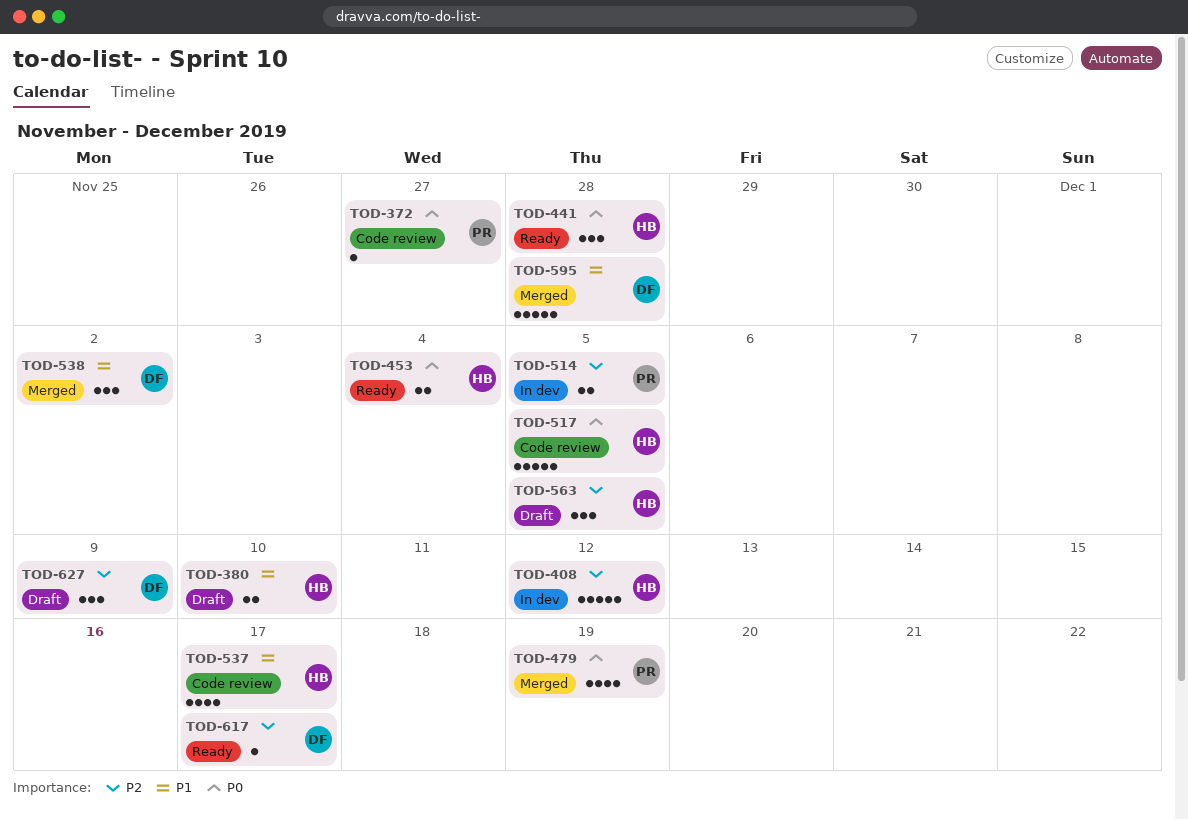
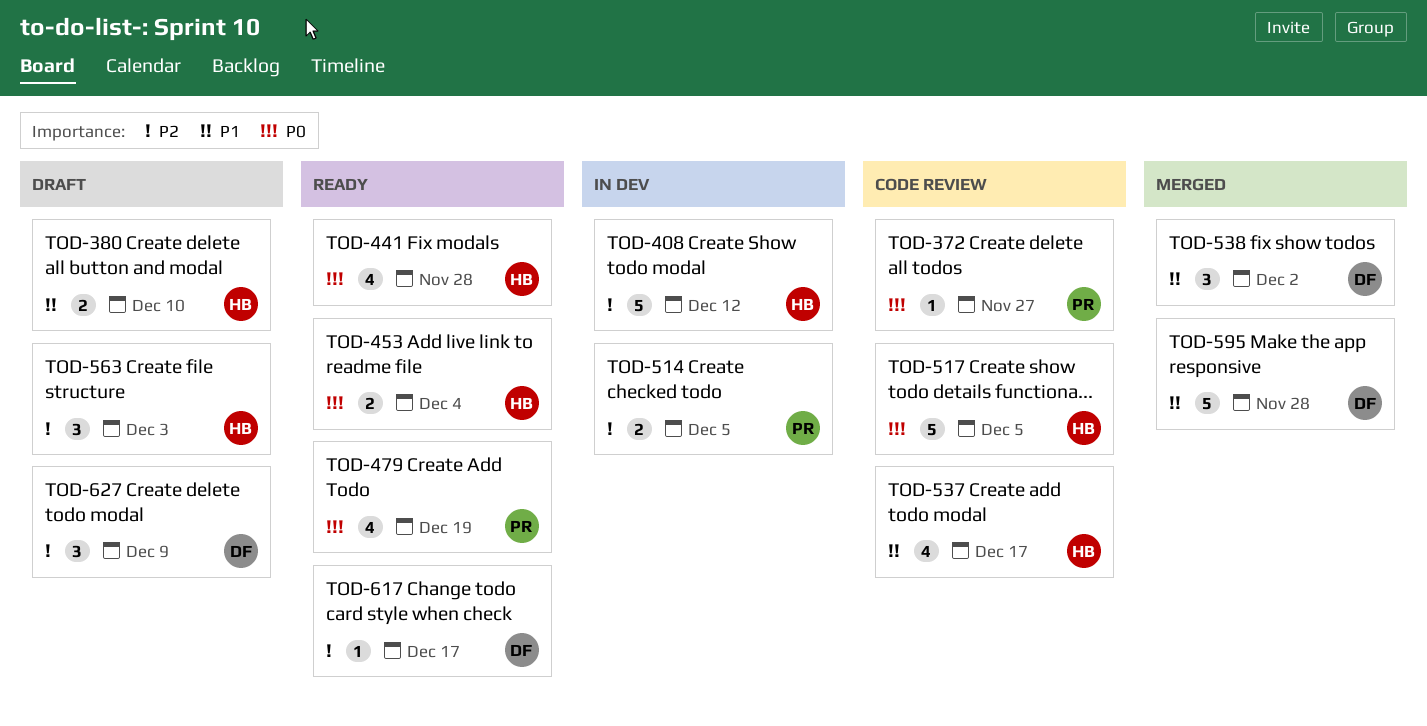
TOD-441, estimate: 3 -> 4
TOD-479, status: Merged -> Ready
TOD-563, due: Dec 5 -> Dec 3

